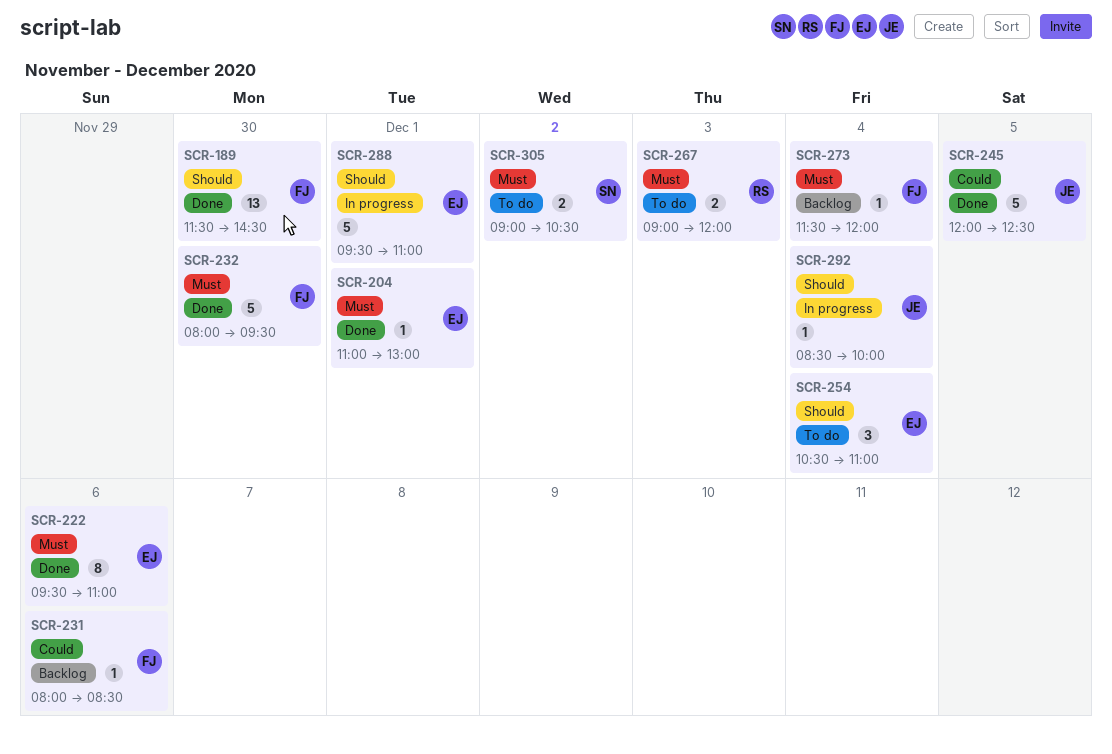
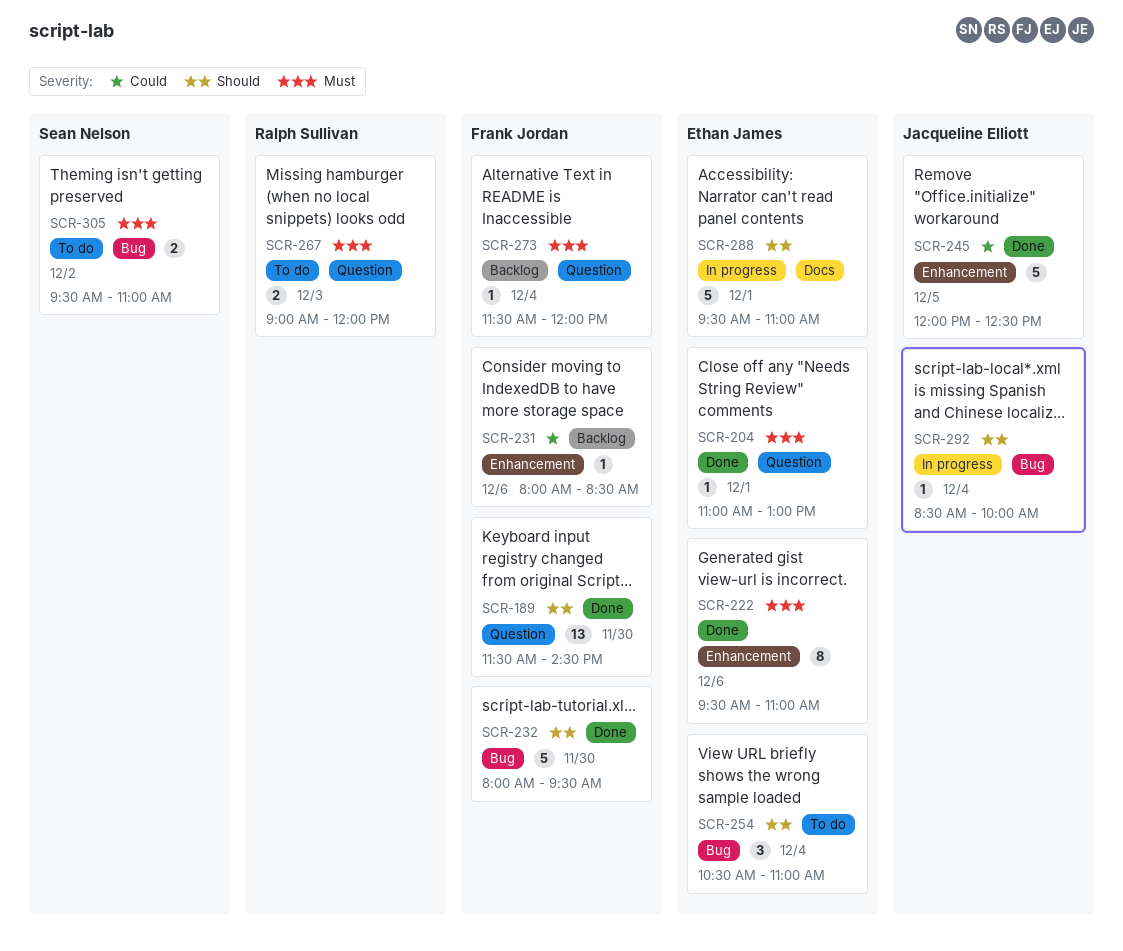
SCR-232, priority: Must -> Should
SCR-305, begins: 09:00 -> 09:30
SCR-305, ends: 10:30 -> 11:00

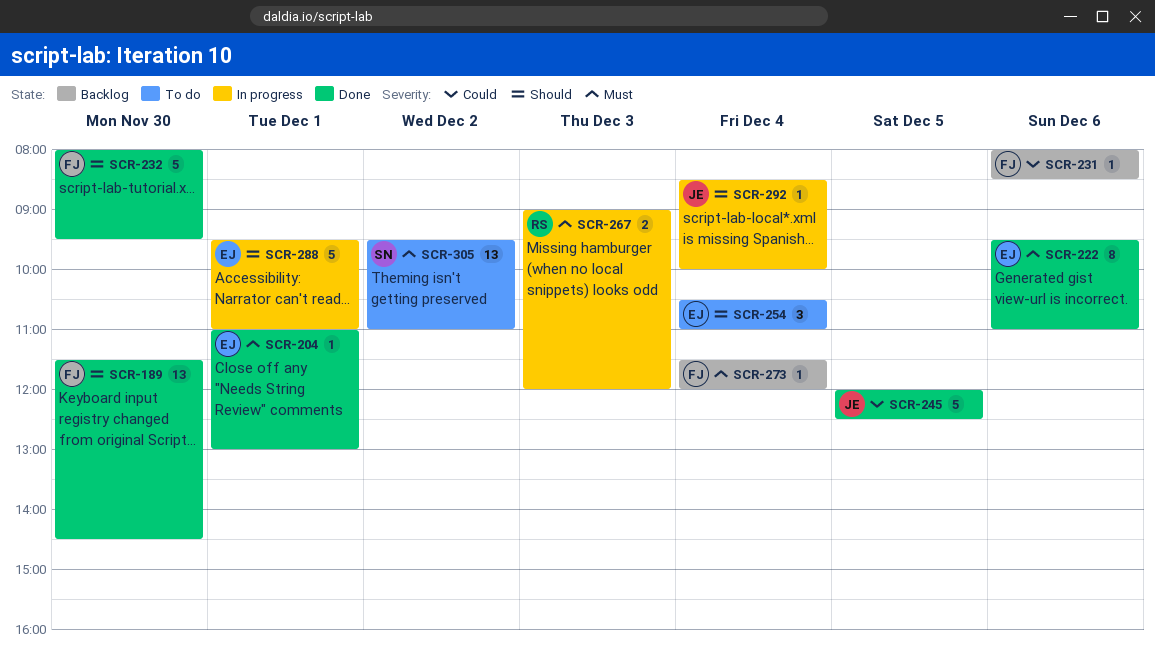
SCR-267, status: To do -> In progress
SCR-305, estimate: 2 -> 13

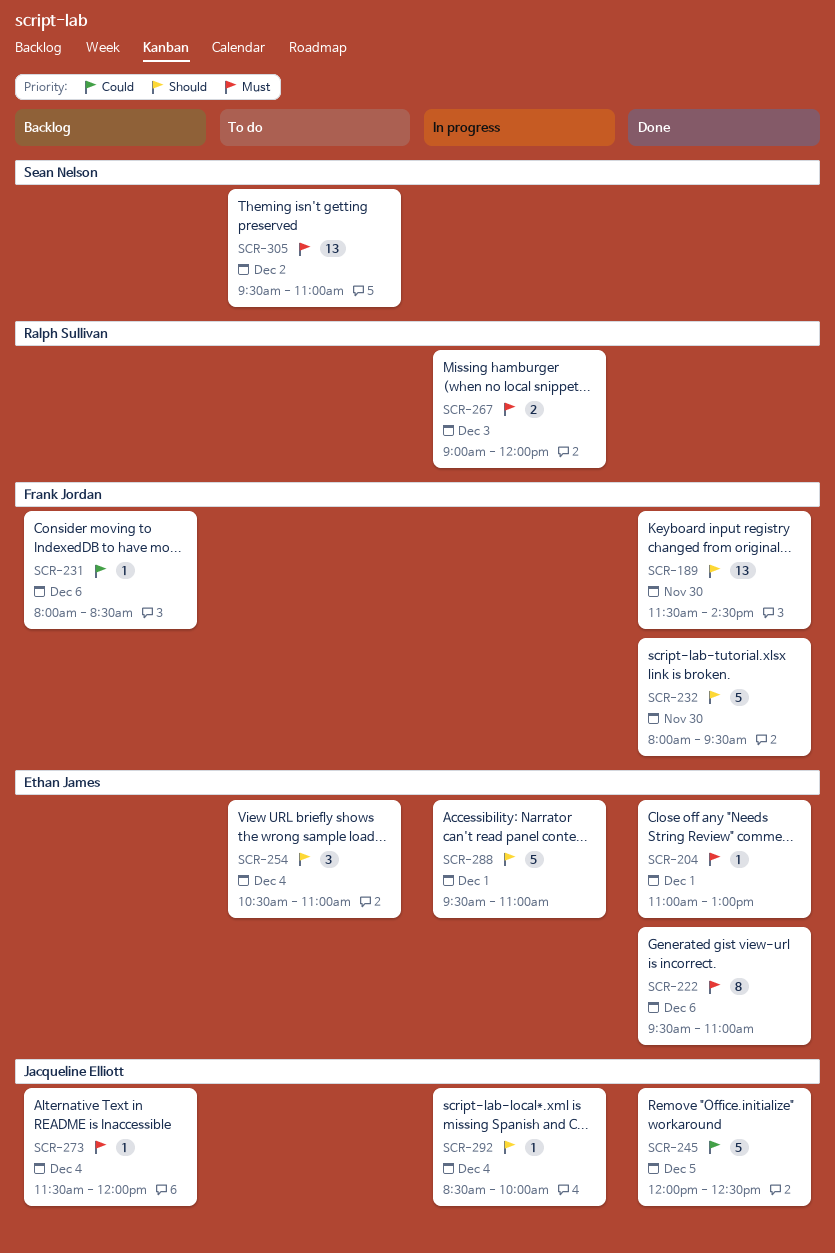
SCR-273, owner: Frank Jordan -> Jacqueline Elliott

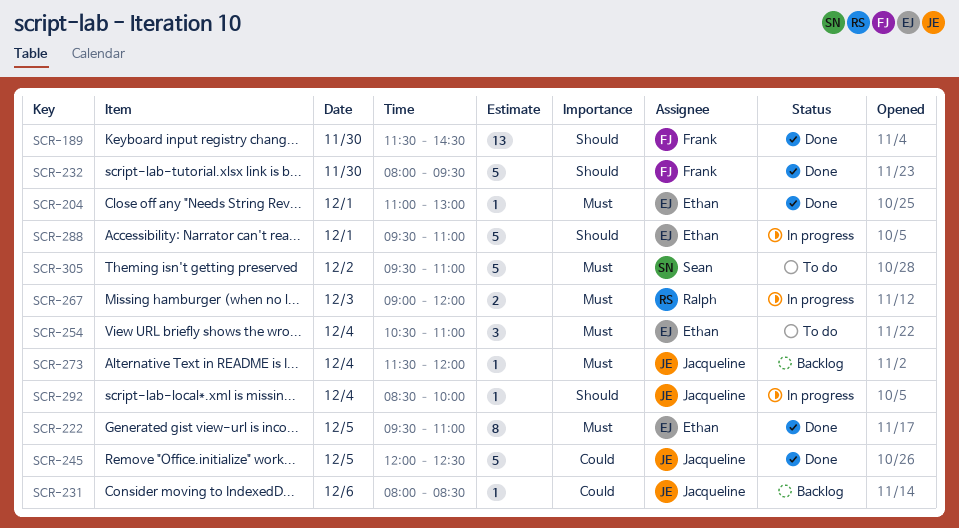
SCR-222, day: Dec 6 -> Dec 5
SCR-231, owner: Frank Jordan -> Jacqueline Elliott
SCR-254, priority: Should -> Must
SCR-305, estimate: 13 -> 5

